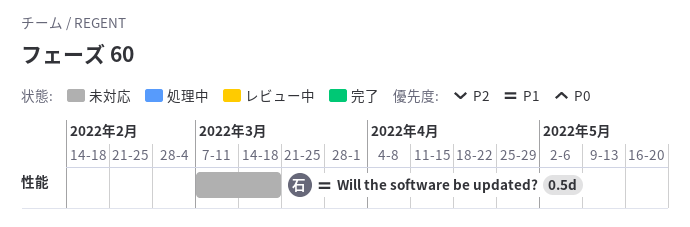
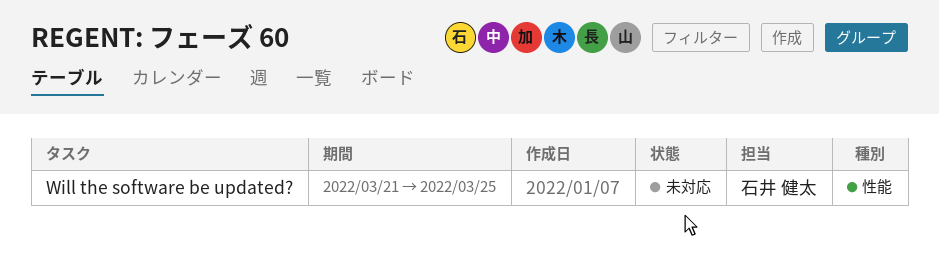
Will the software be updated?, start: Mar 7 -> Mar 21
Will the software be updated?, due: Mar 18 -> Mar 25

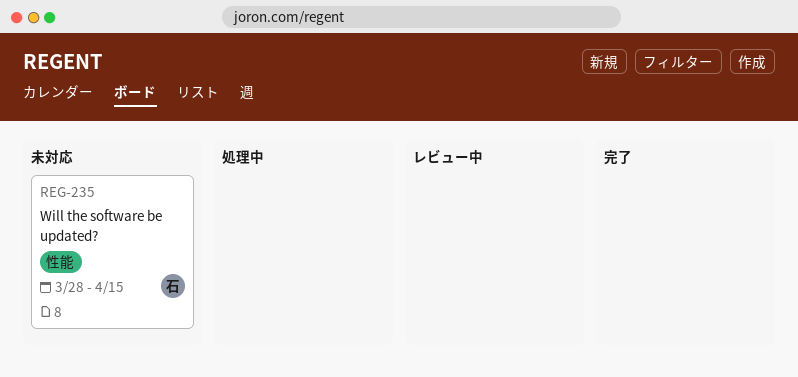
Will the software be updated?, start: Mar 21 -> Mar 28
Will the software be updated?, due: Mar 25 -> Apr 15

